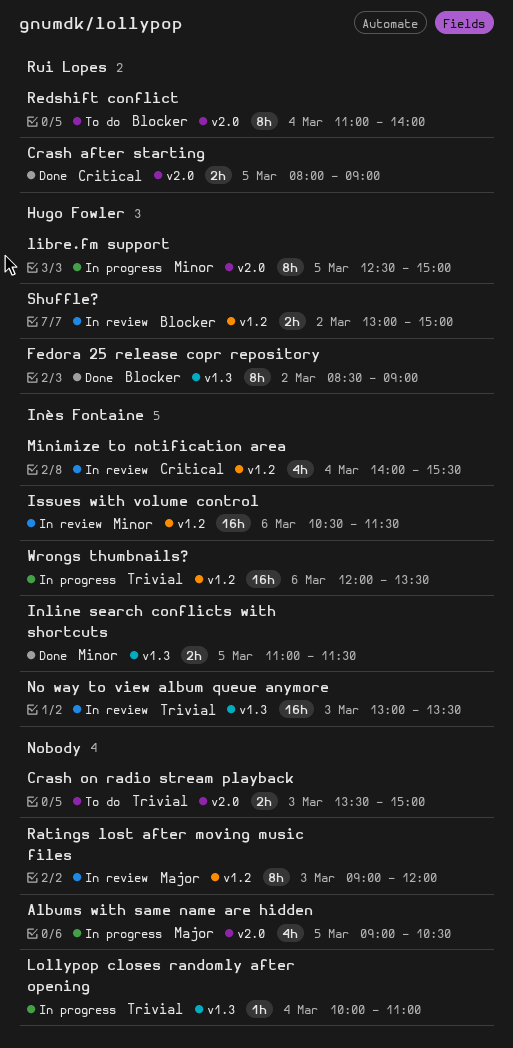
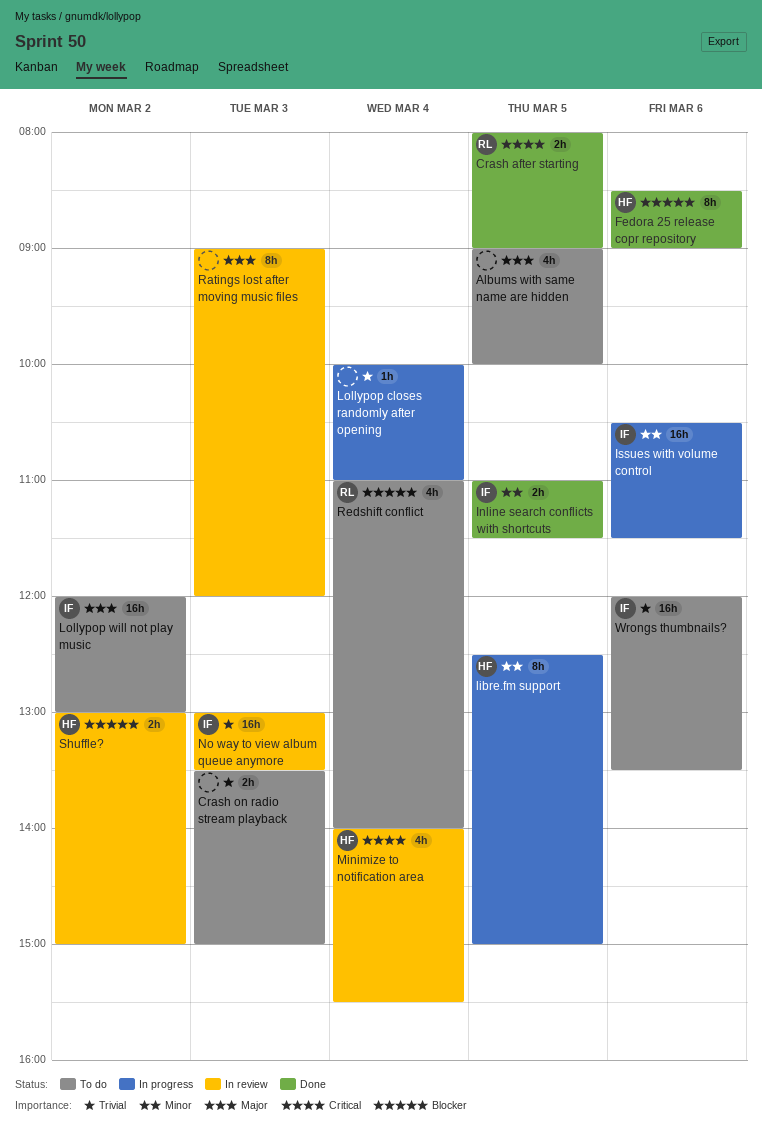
Albums with same name are hidden, status: In progress -> To do
Albums with same name are hidden, ends: 10:30 -> 10:00
Fedora 25 release copr repository, day: Mar 2 -> Mar 6
Issues with volume control, status: In review -> In progress
Lollypop will not play music: none -> present
Minimize to notification area, owner: Inès Fontaine -> Hugo Fowler
Redshift conflict, estimate: 8h -> 4h
Wrongs thumbnails?, status: In progress -> To do

